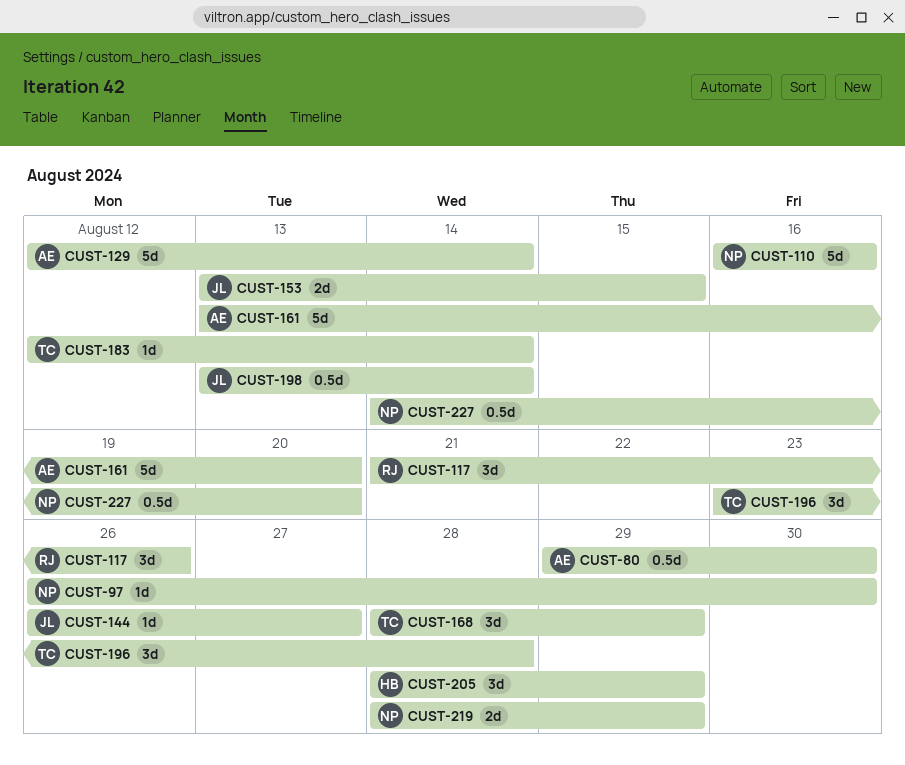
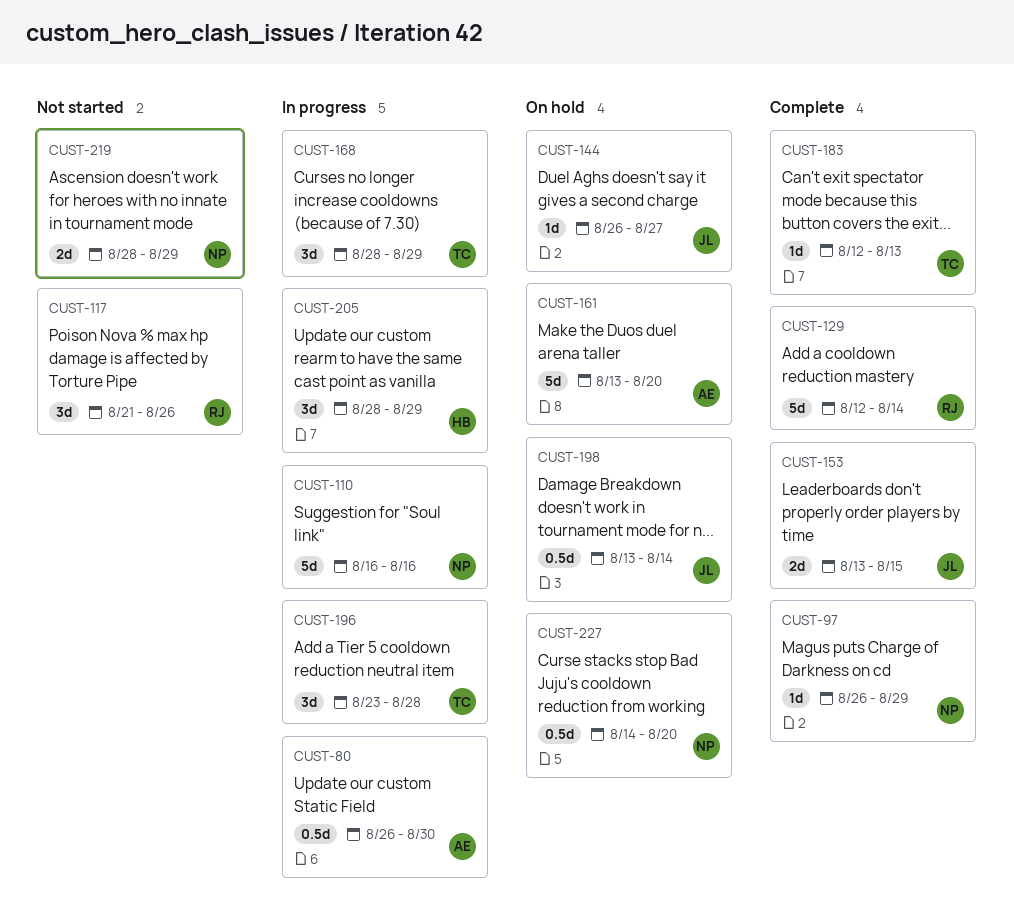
CUST-80, start: Aug 29 -> Aug 26
CUST-97, due: Aug 30 -> Aug 29
CUST-129, owner: AE -> RJ
CUST-183, due: Aug 14 -> Aug 13

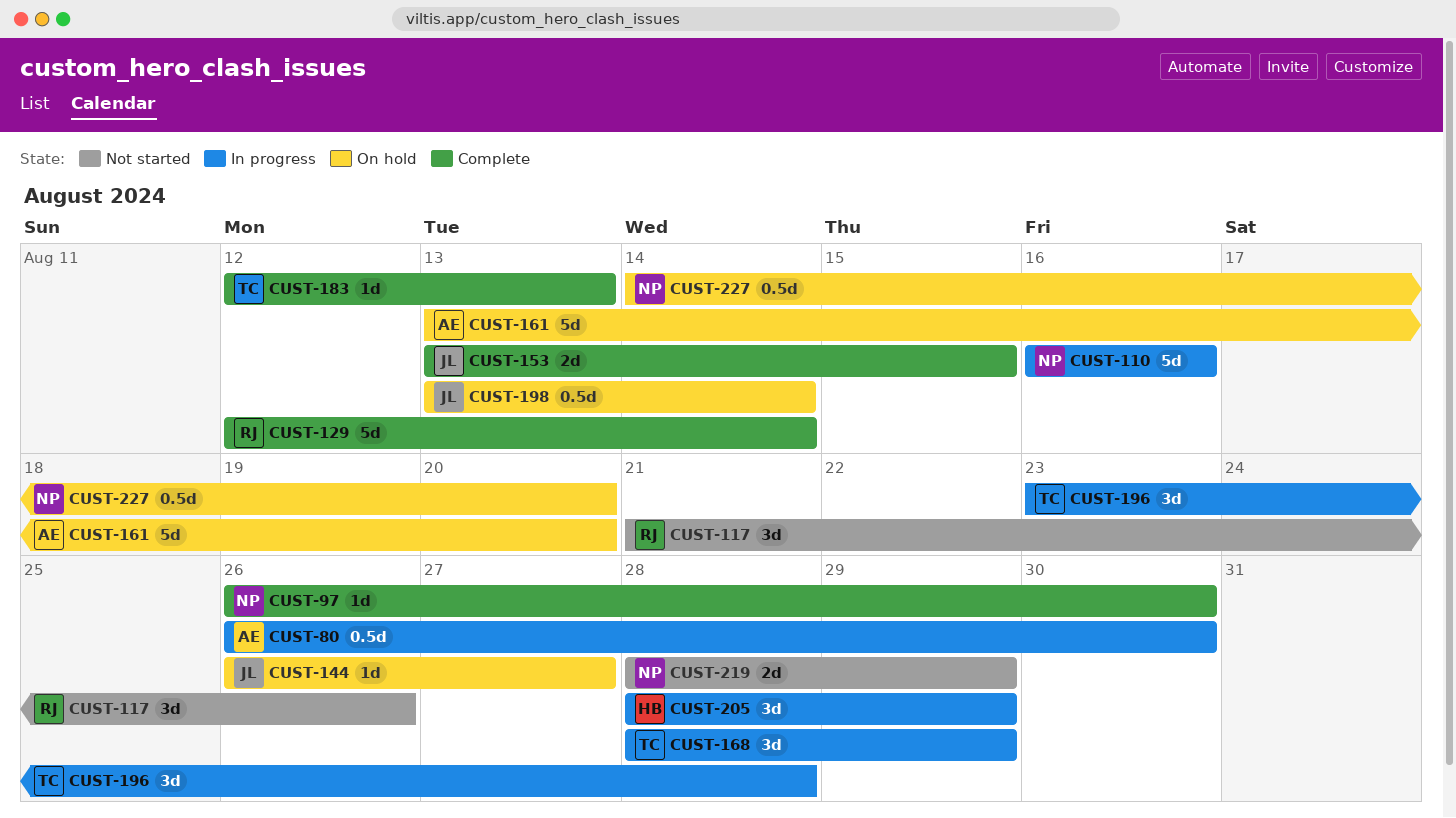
CUST-97, due: Aug 29 -> Aug 30

